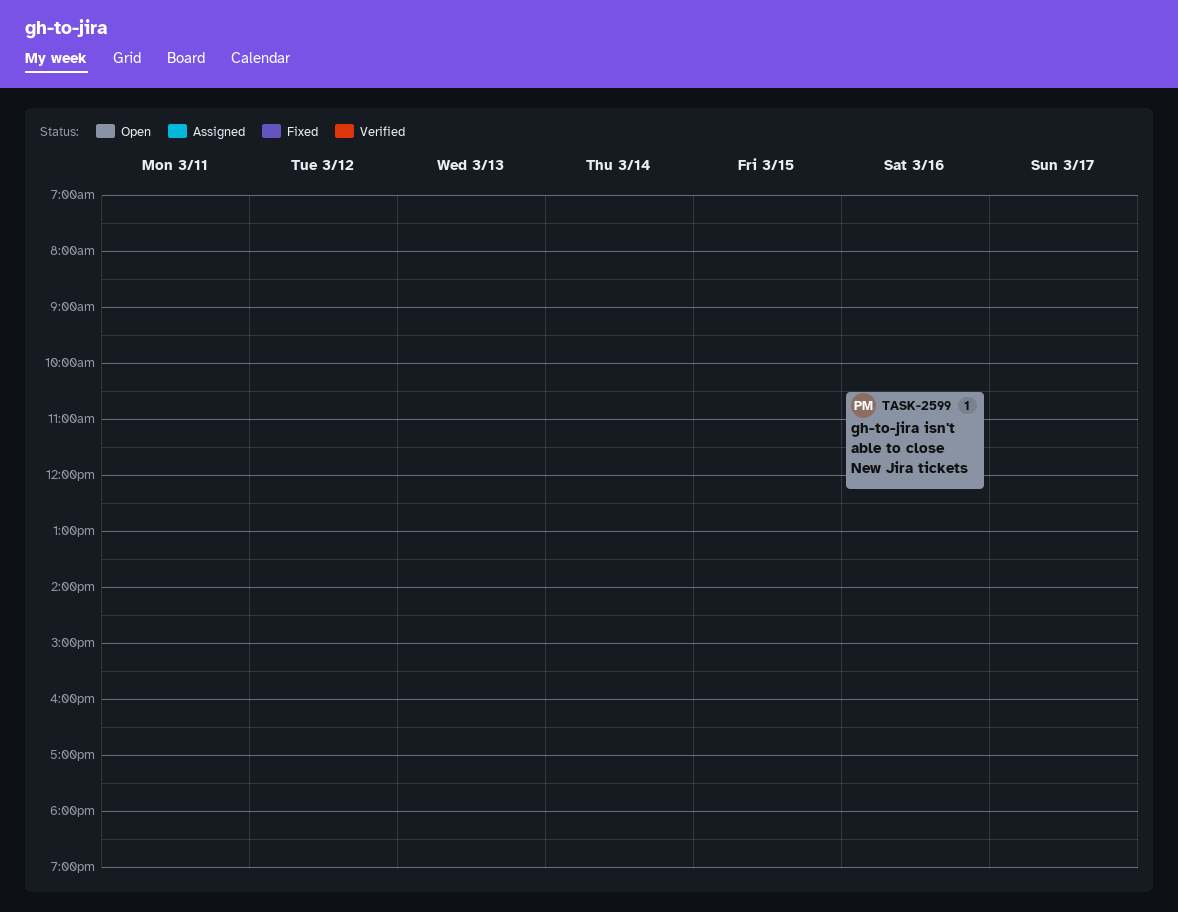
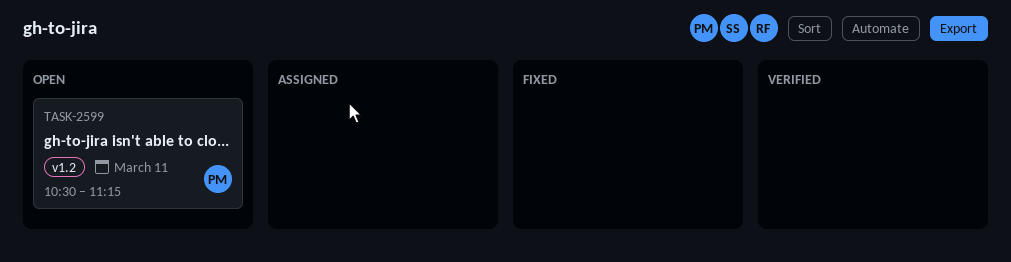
TASK-2599, day: Mar 16 -> Mar 11
TASK-2599, ends: 12:15 -> 11:15

